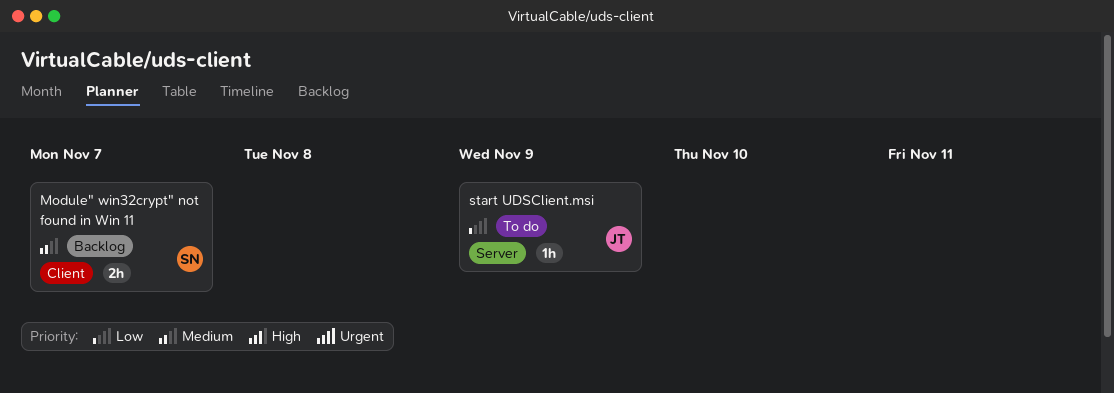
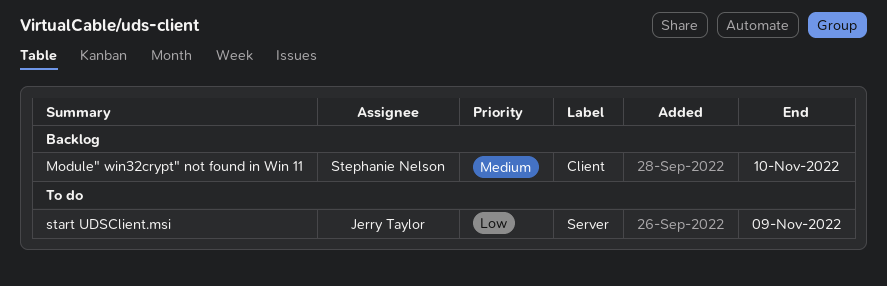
Module" win32crypt" not found in Win 11, due: Nov 7 -> Nov 10

